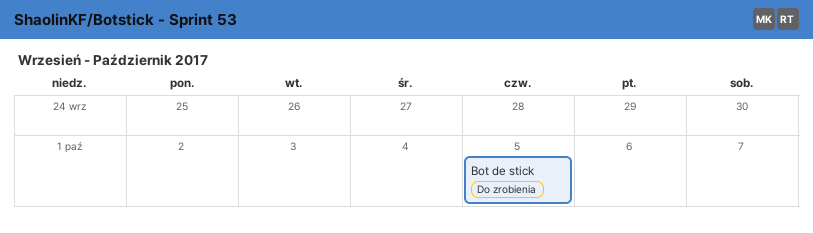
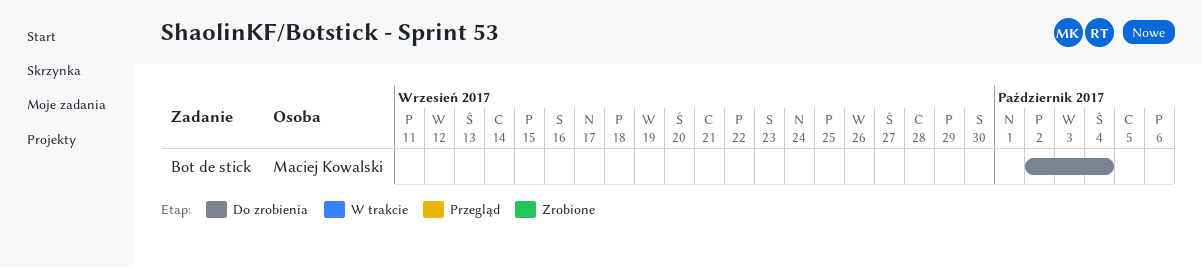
Bot de stick, due: Oct 5 -> Oct 4

